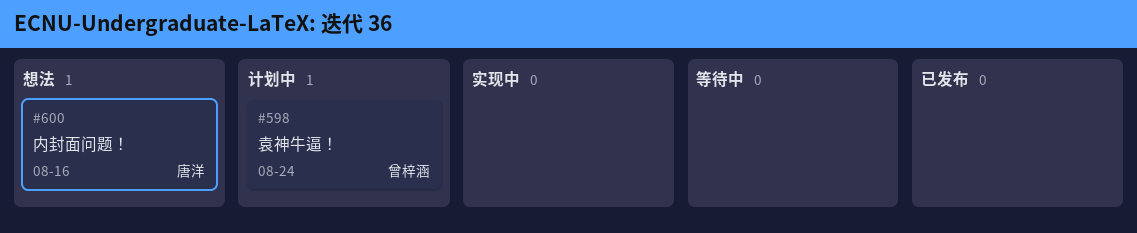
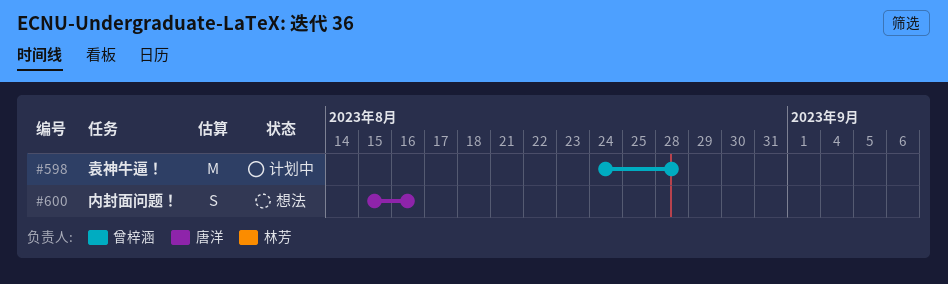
#598, due: Aug 24 -> Aug 28

